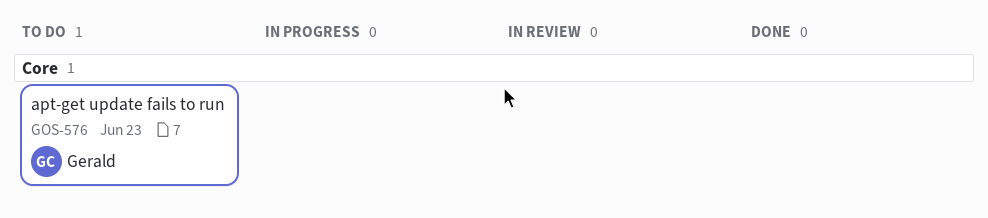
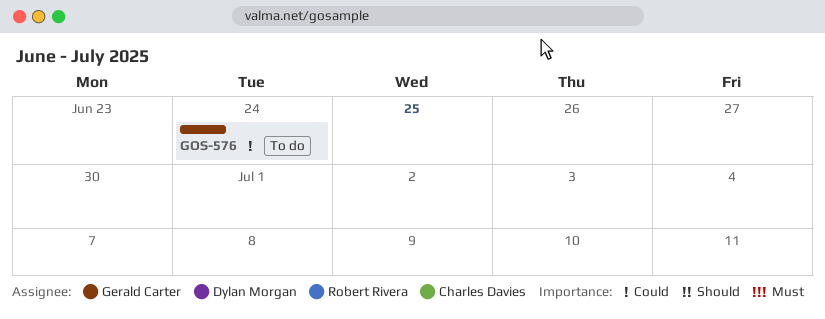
GOS-576, due: Jun 23 -> Jun 24

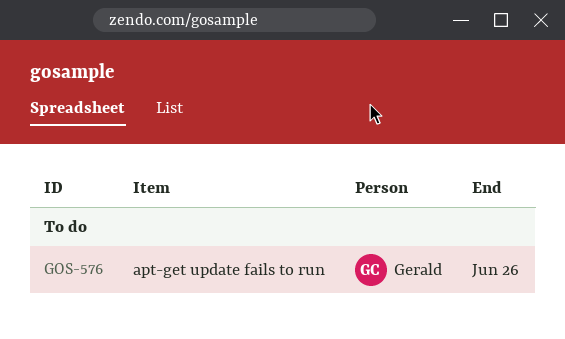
GOS-576, due: Jun 24 -> Jun 26

